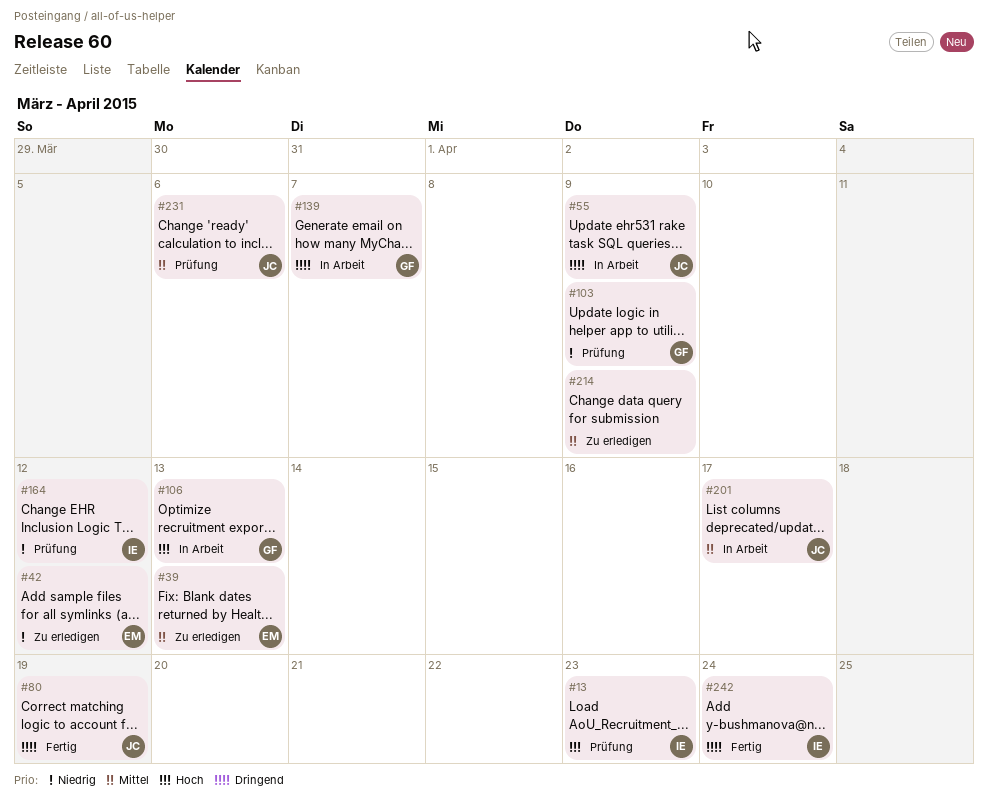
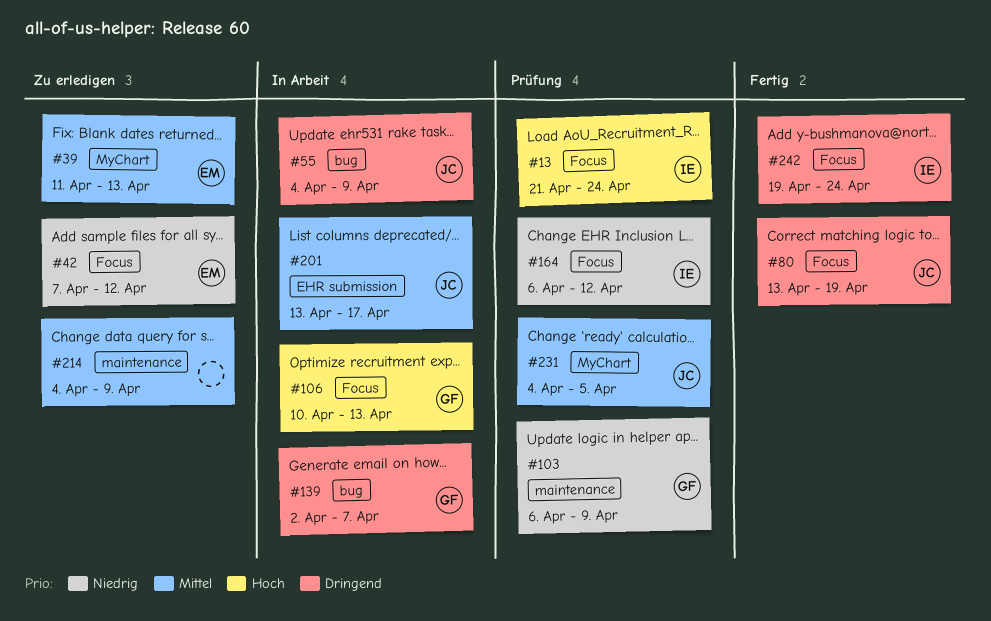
#13, due: Apr 23 -> Apr 24
#231, due: Apr 6 -> Apr 5

